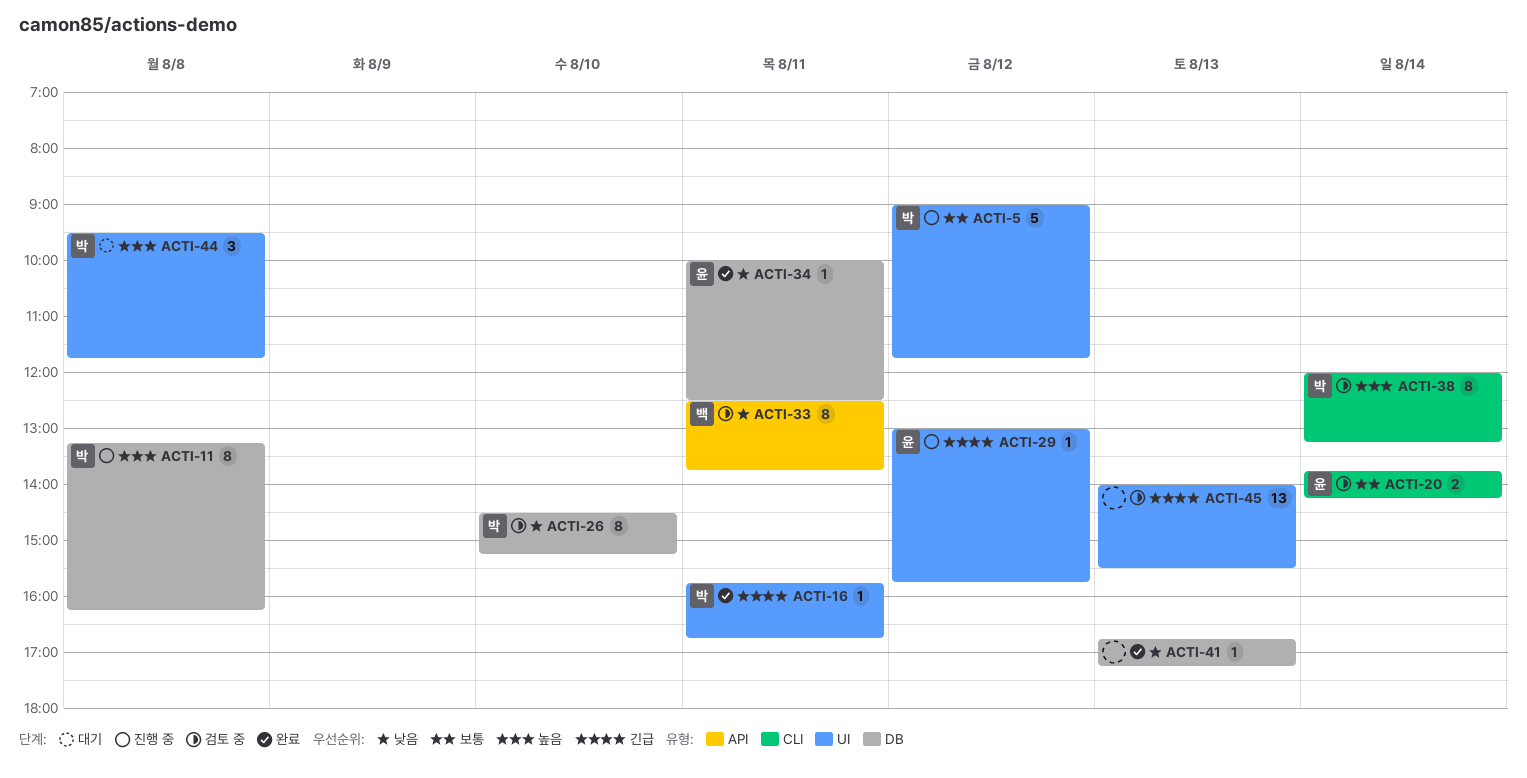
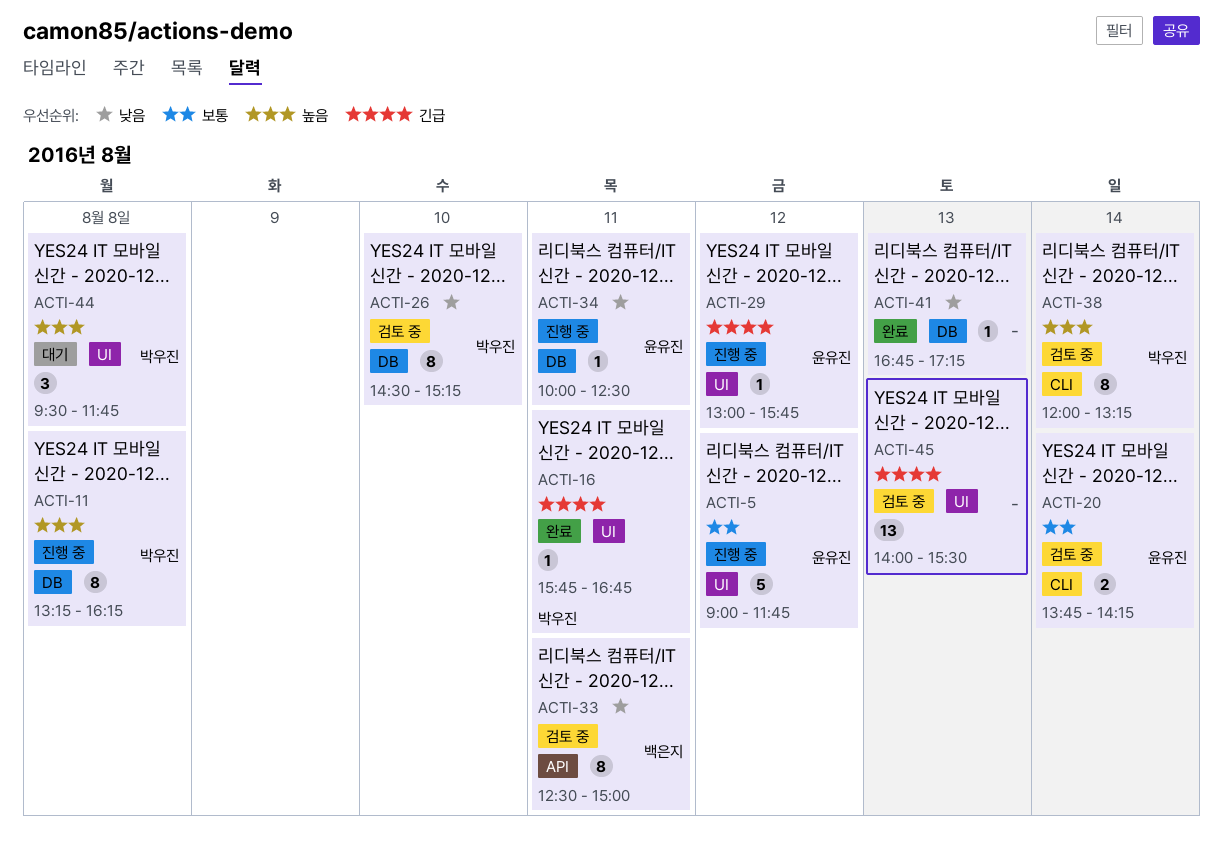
ACTI-5, owner: 박우진 -> 윤유진
ACTI-33, ends: 13:45 -> 15:00
ACTI-34, status: 완료 -> 진행 중

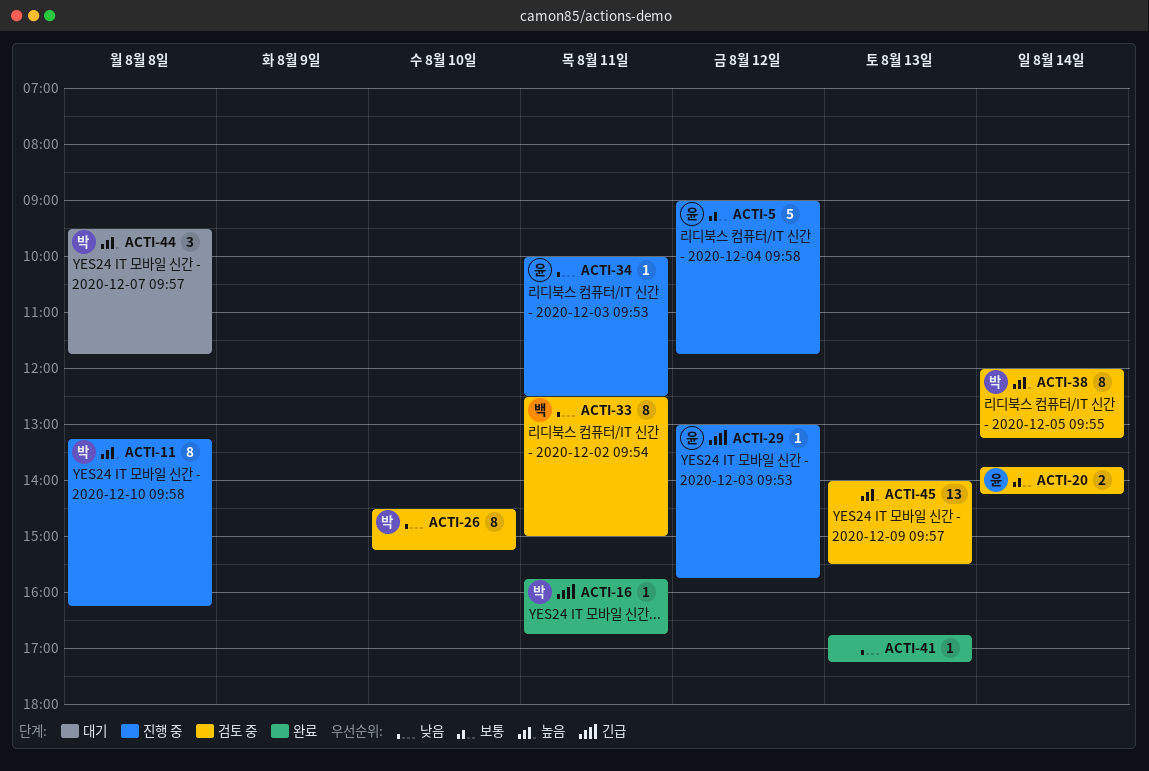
ACTI-45, priority: 긴급 -> 높음

